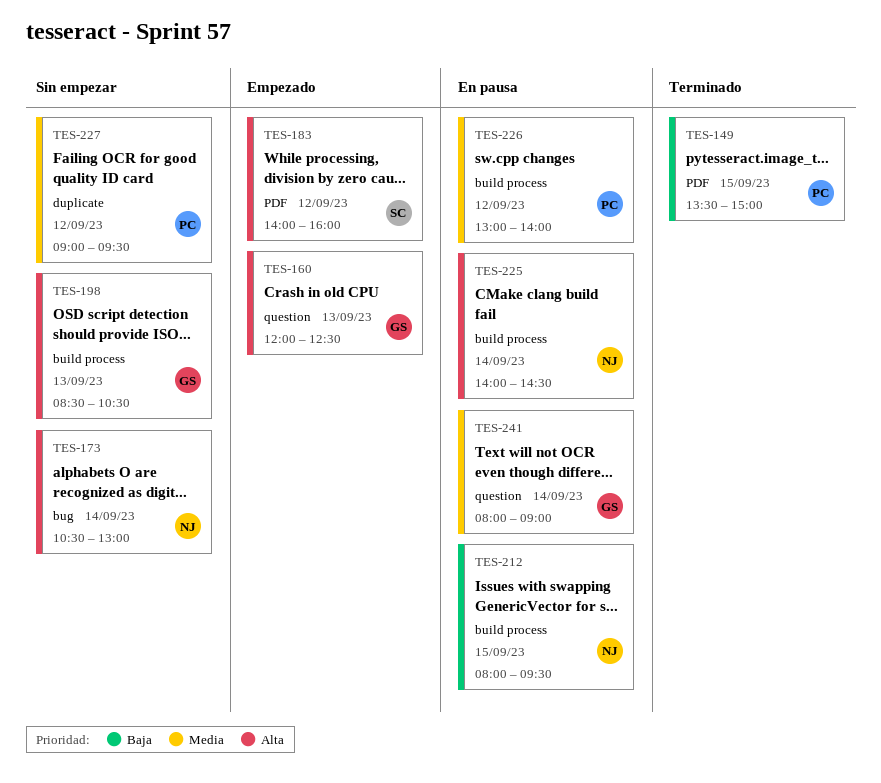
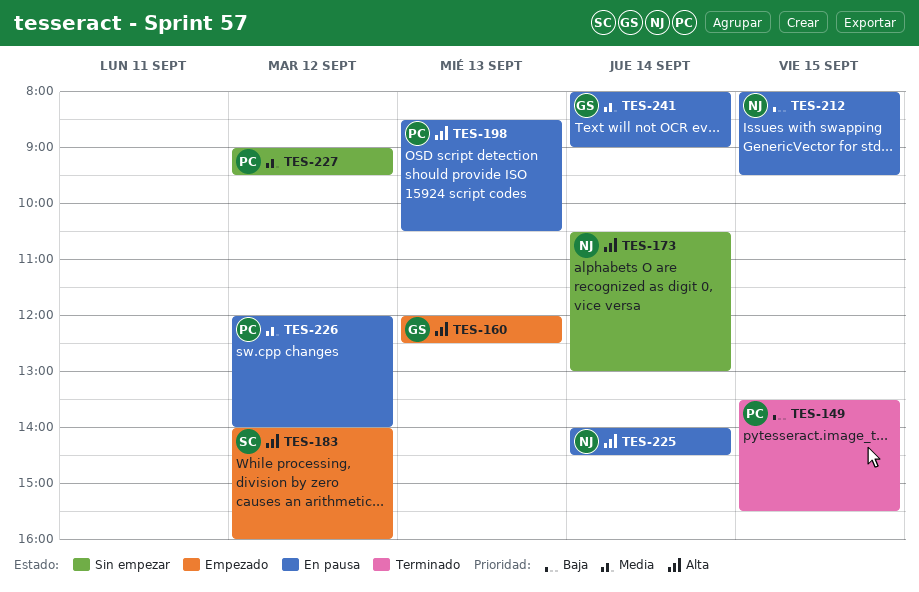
TES-149, ends: 15:00 -> 15:30
TES-198, status: Sin empezar -> En pausa
TES-198, owner: GS -> PC
TES-226, begins: 13:00 -> 12:00

